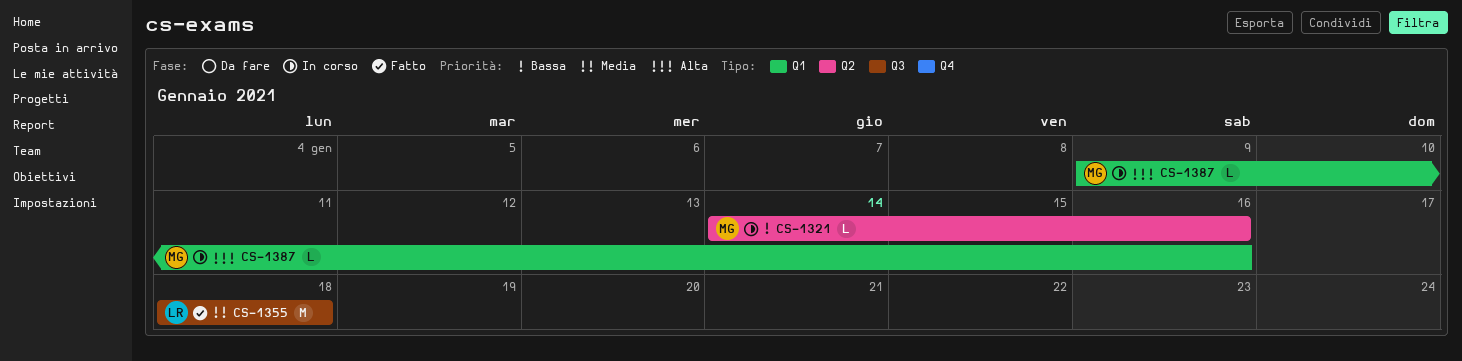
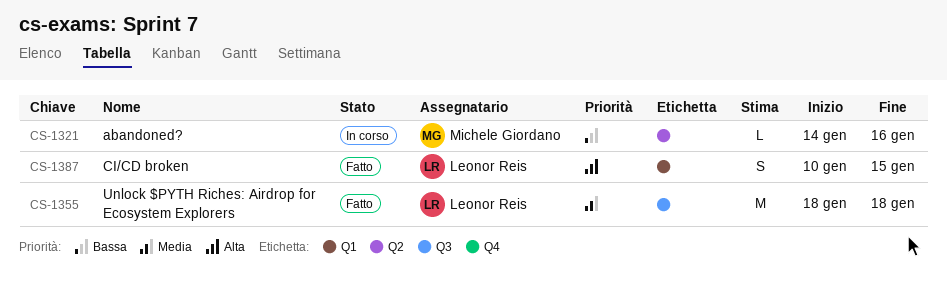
CS-1387, status: In corso -> Fatto
CS-1387, owner: Michele Giordano -> Leonor Reis
CS-1387, estimate: L -> S
CS-1387, start: Jan 9 -> Jan 10
CS-1387, due: Jan 16 -> Jan 15

